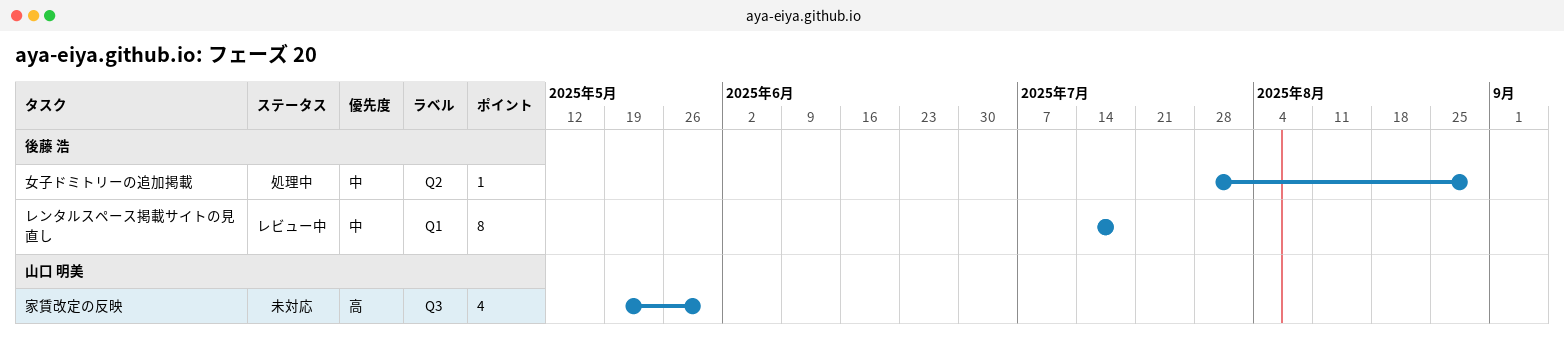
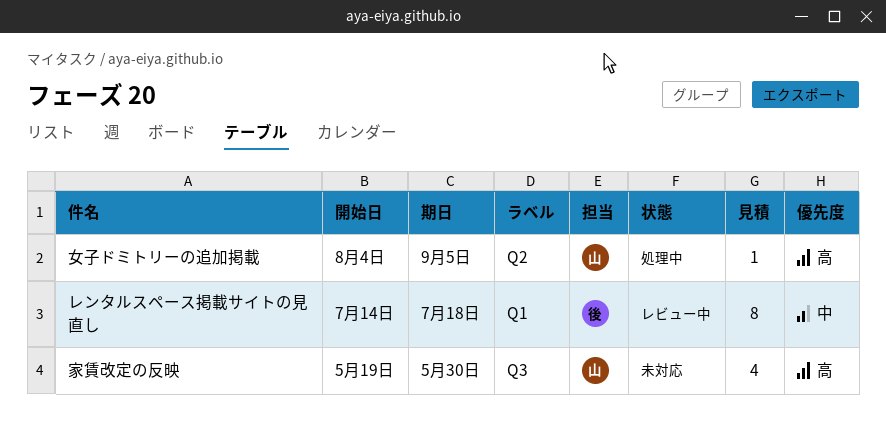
女子ドミトリーの追加掲載, owner: 後藤 浩 -> 山口 明美
女子ドミトリーの追加掲載, priority: 中 -> 高
女子ドミトリーの追加掲載, start: Jul 28 -> Aug 4
女子ドミトリーの追加掲載, due: Aug 29 -> Sep 5

